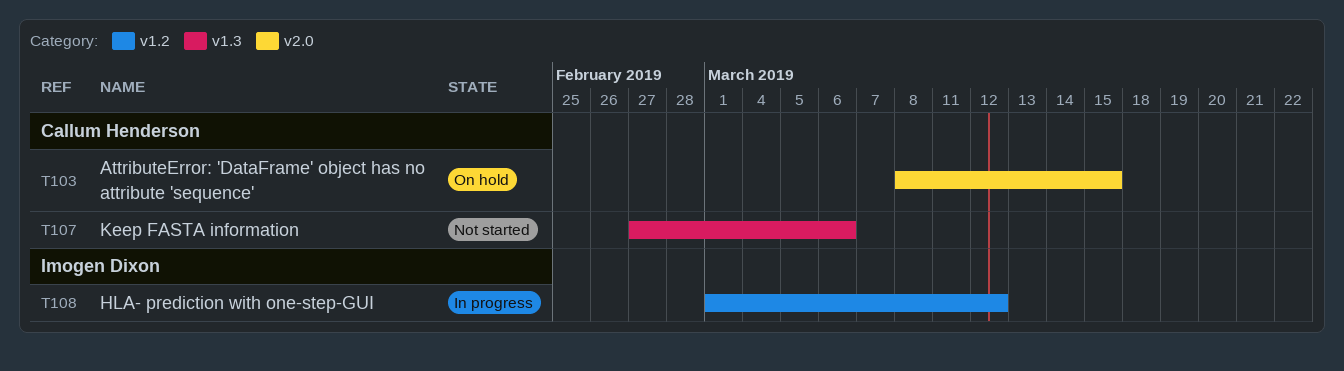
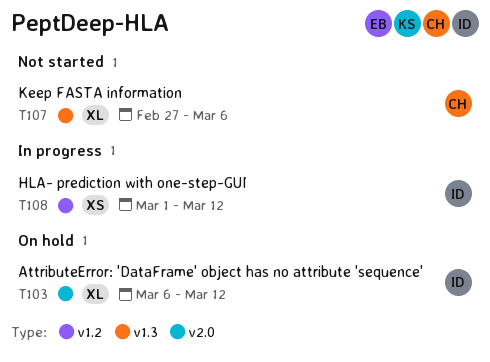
T103, owner: Callum Henderson -> Imogen Dixon
T103, start: Mar 8 -> Mar 6
T103, due: Mar 15 -> Mar 12

